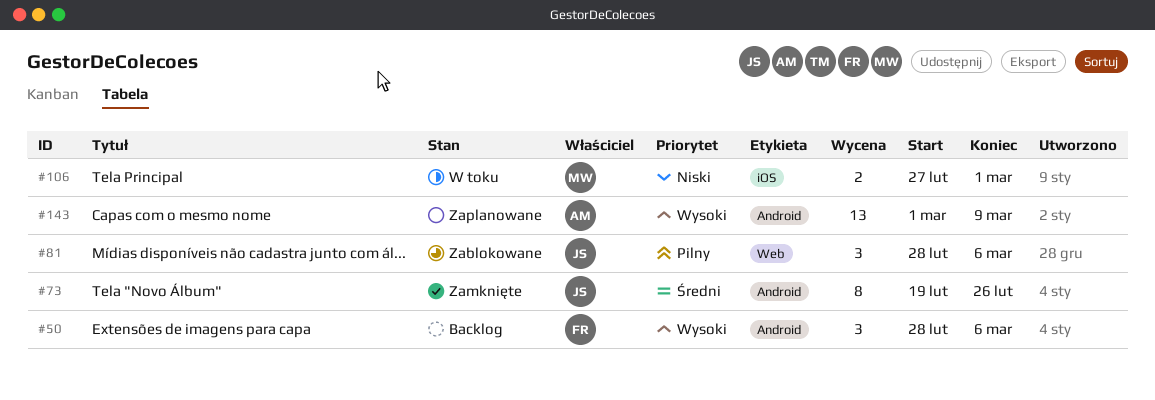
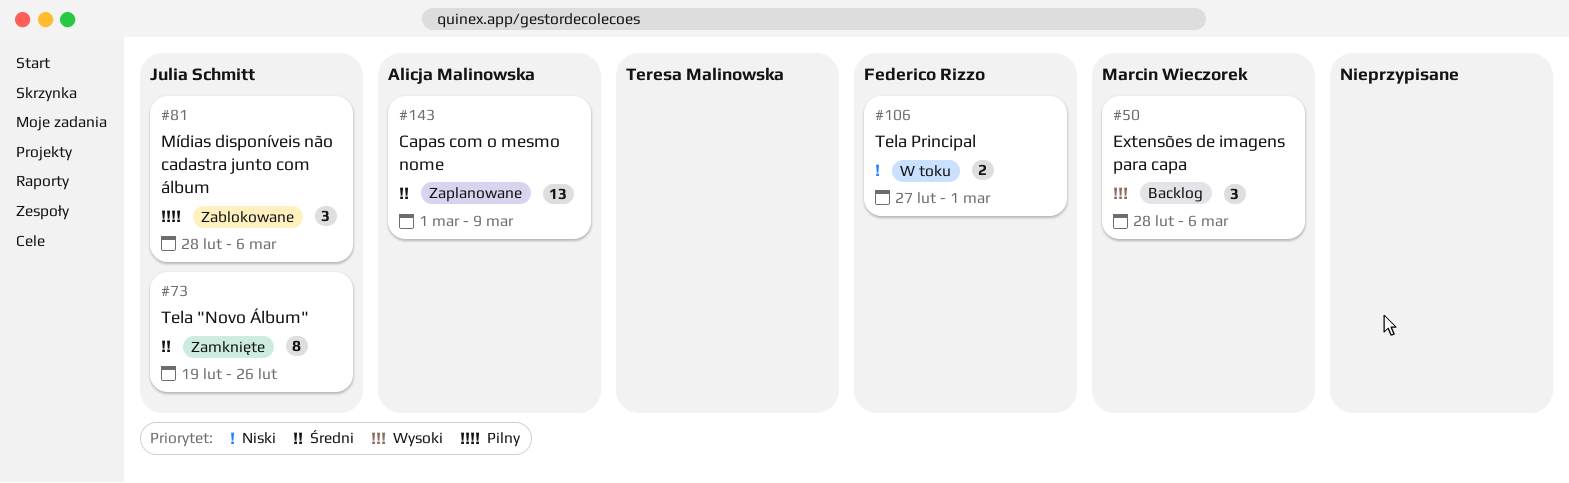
#50, owner: Federico Rizzo -> Marcin Wieczorek
#106, owner: Marcin Wieczorek -> Federico Rizzo
#143, priority: Wysoki -> Średni

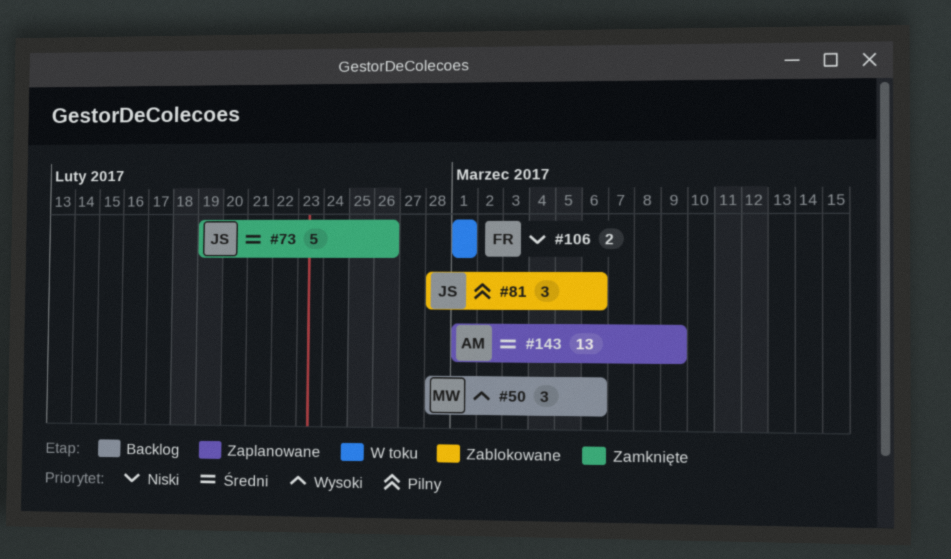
#73, estimate: 8 -> 5
#106, start: Feb 27 -> Mar 1

